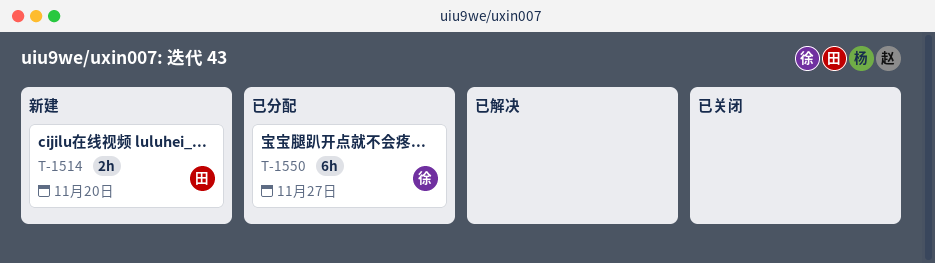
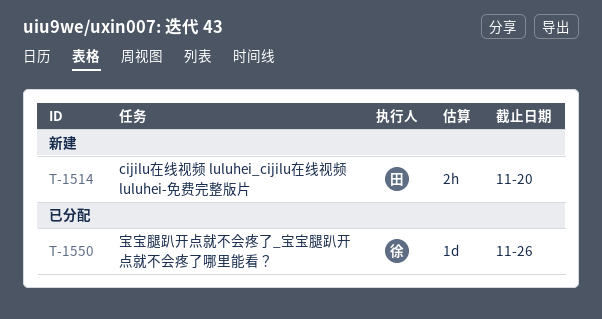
T-1550, estimate: 6h -> 1d
T-1550, due: Nov 27 -> Nov 26

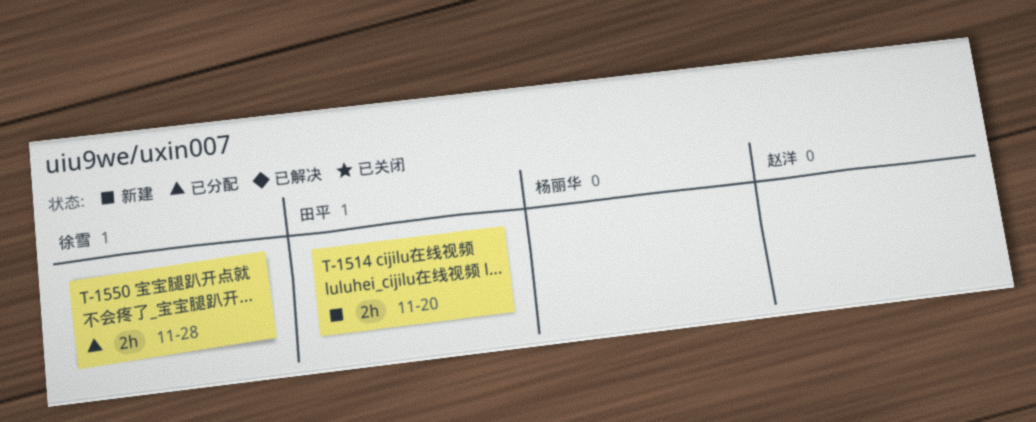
T-1550, estimate: 1d -> 2h
T-1550, due: Nov 26 -> Nov 28

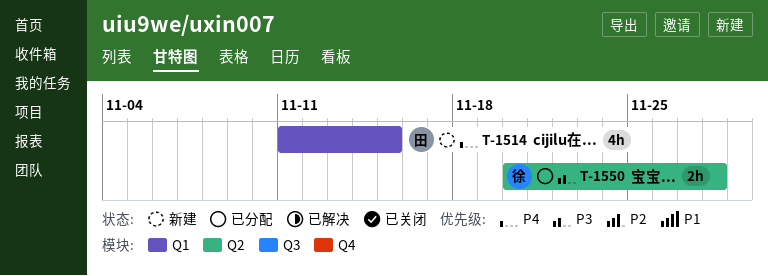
T-1514, estimate: 2h -> 4h
T-1514, due: Nov 20 -> Nov 15

